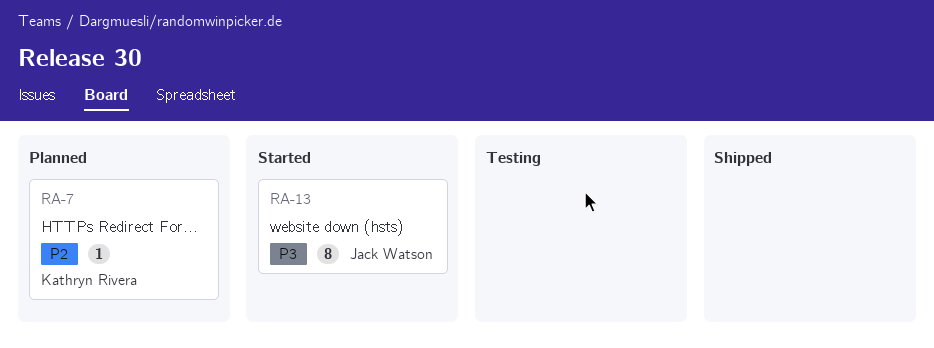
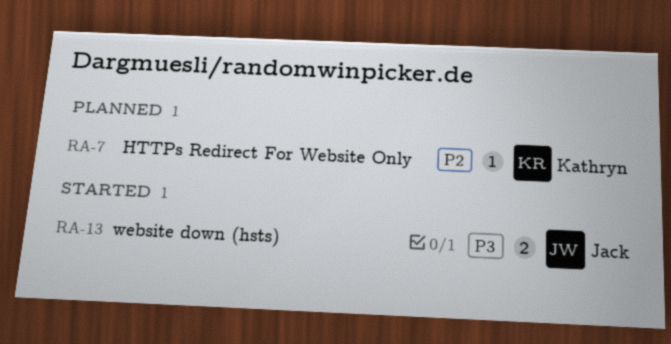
RA-13, estimate: 8 -> 2

